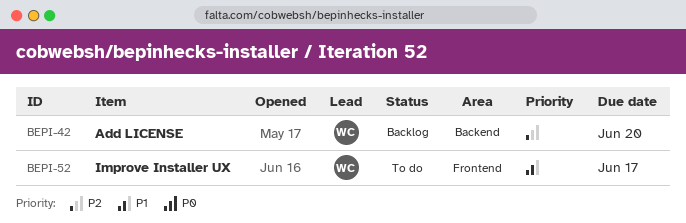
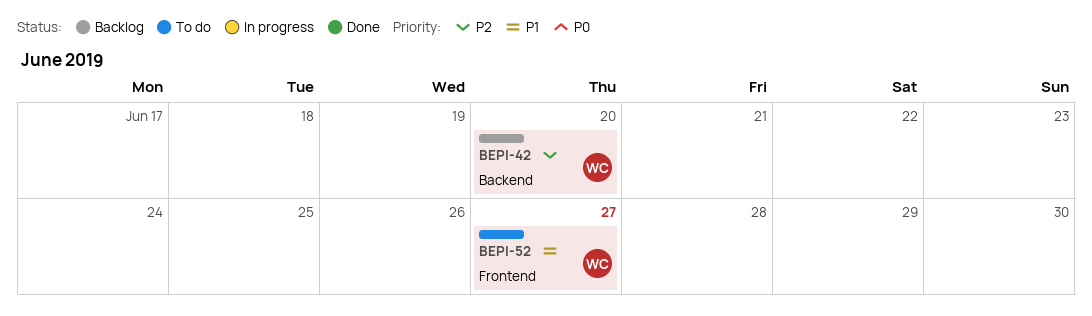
BEPI-52, due: Jun 17 -> Jun 27

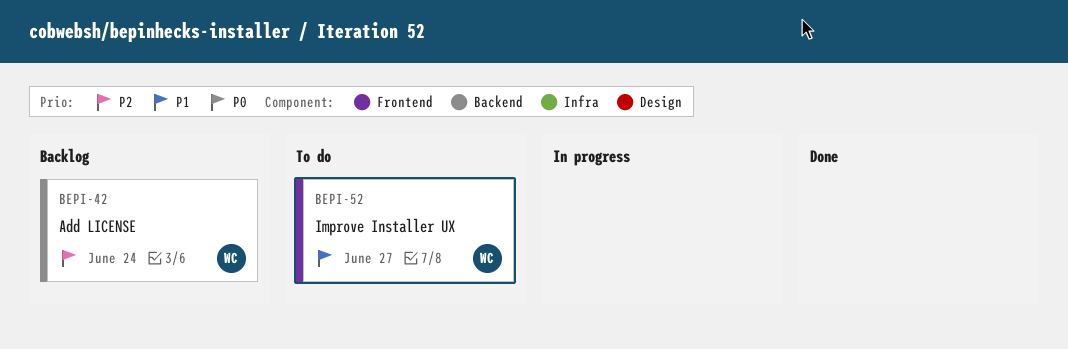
BEPI-42, due: Jun 20 -> Jun 24

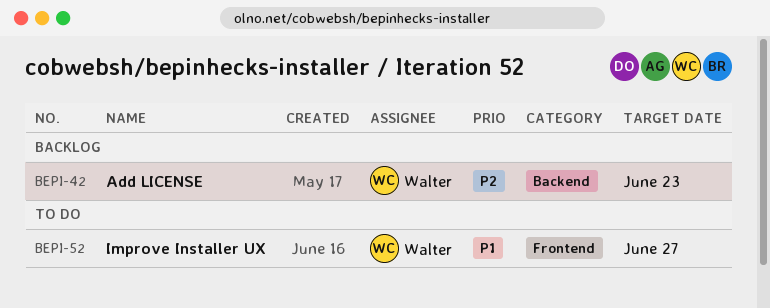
BEPI-42, due: Jun 24 -> Jun 23

